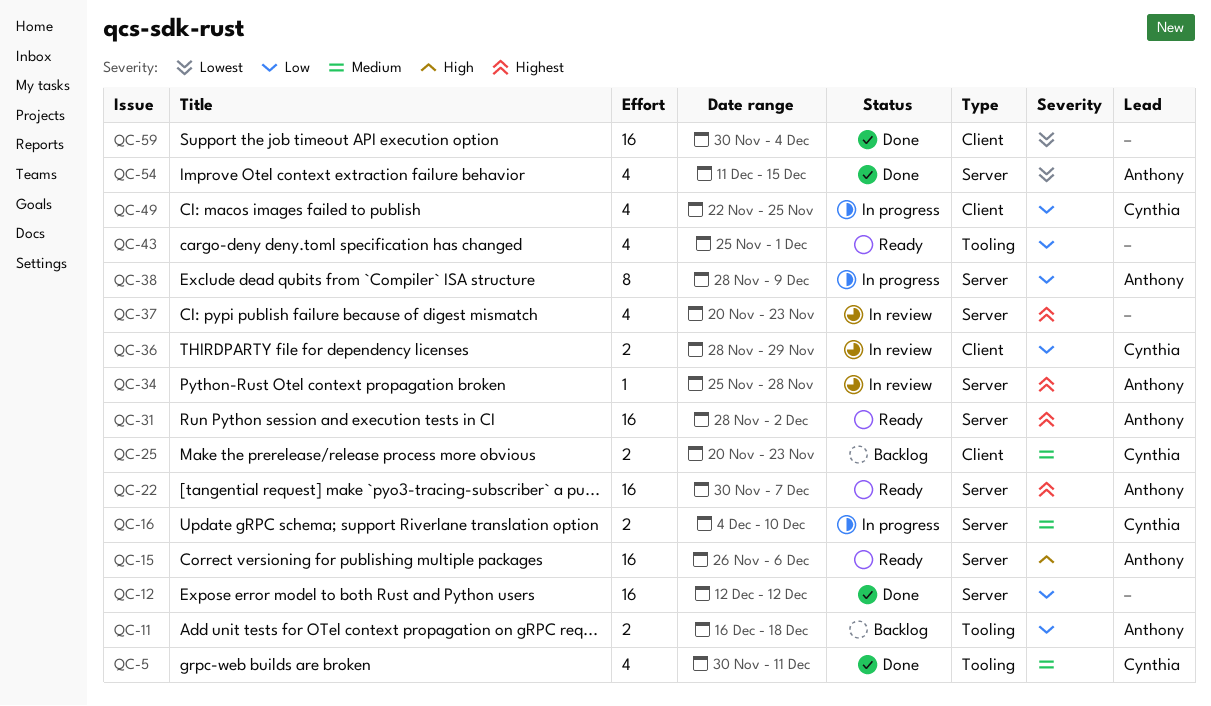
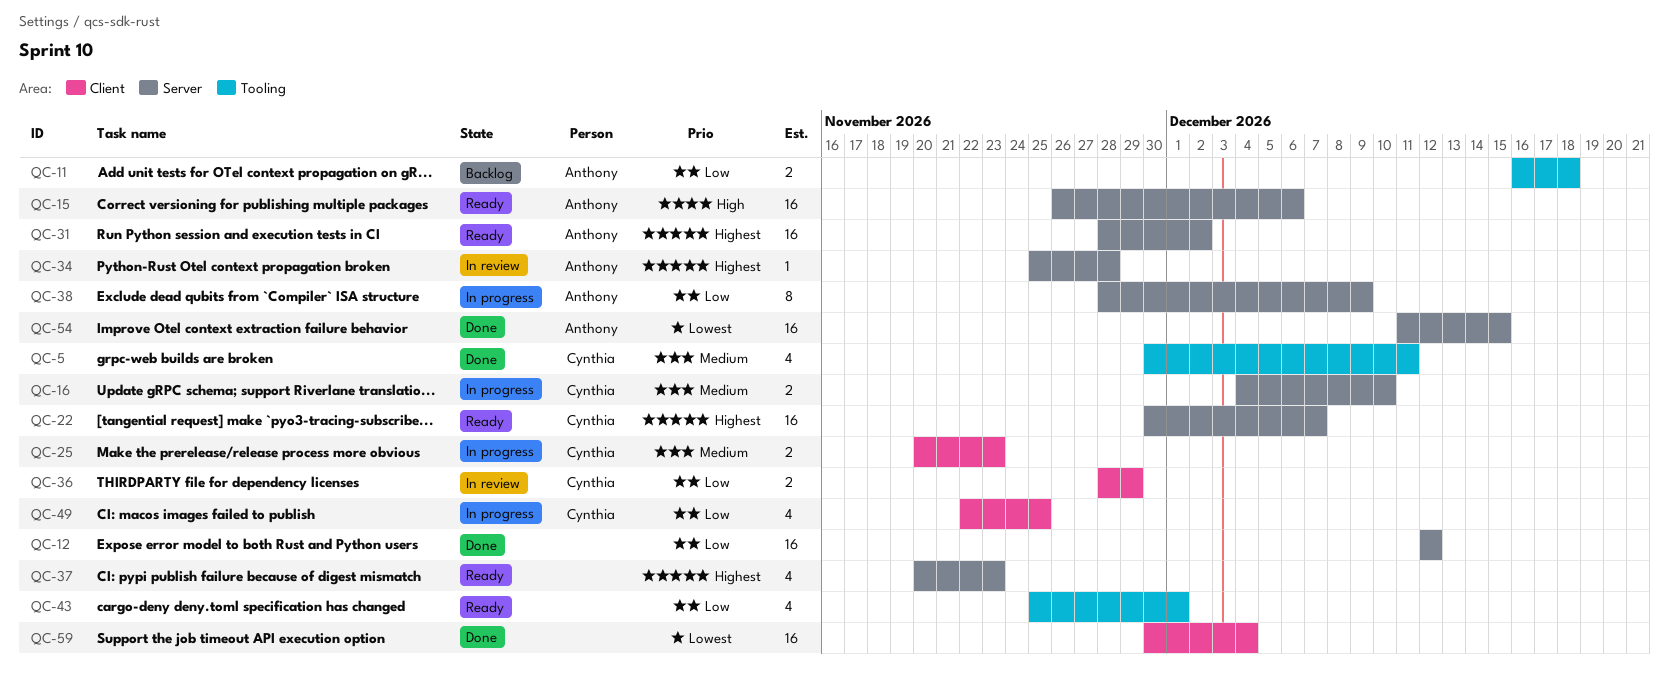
QC-22, owner: Anthony -> Cynthia
QC-25, status: Backlog -> In progress
QC-37, status: In review -> Ready
QC-54, estimate: 4 -> 16

